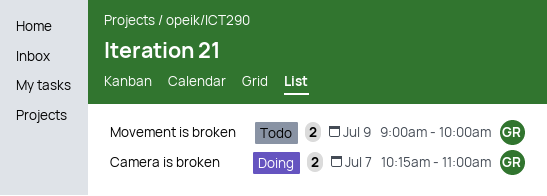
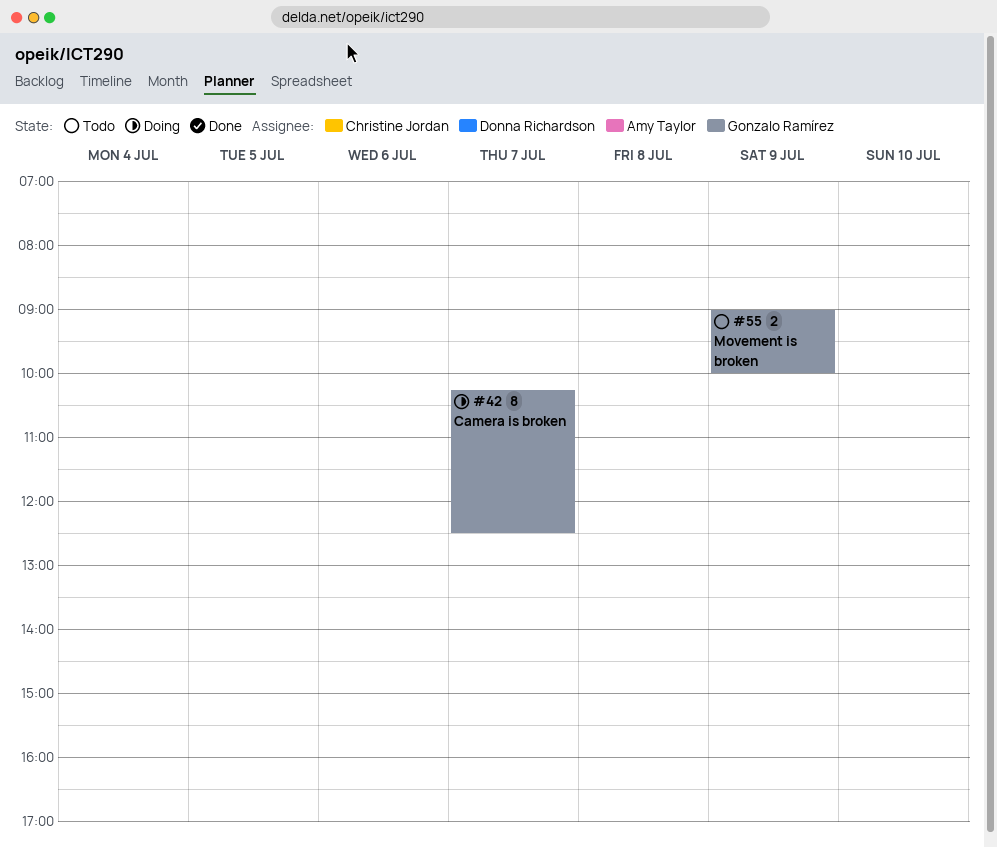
Camera is broken, estimate: 2 -> 8
Camera is broken, ends: 11:00 -> 12:30

